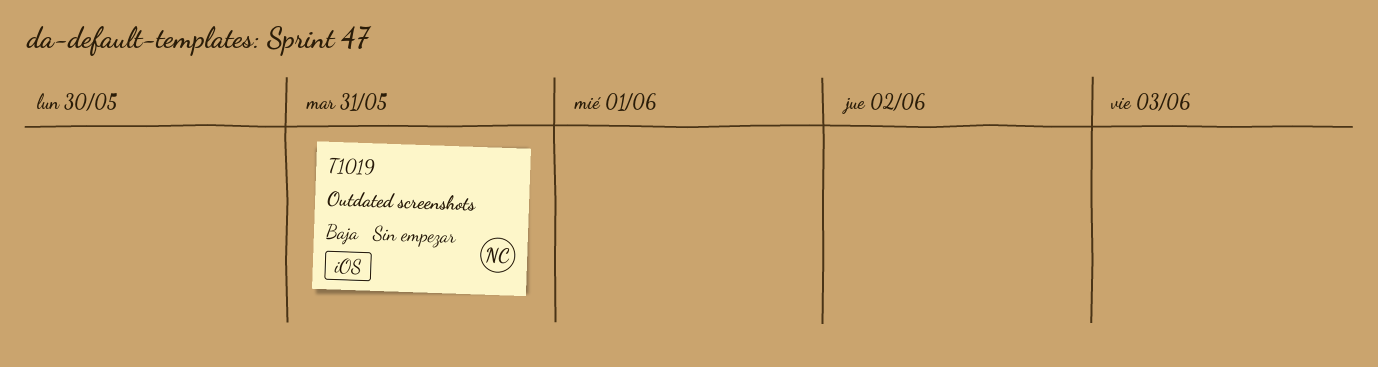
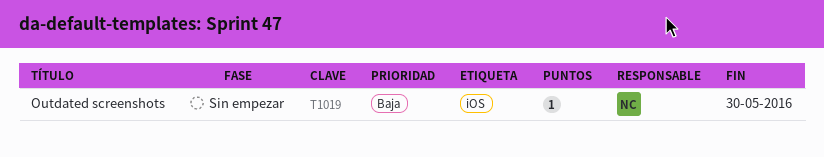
T1019, due: May 31 -> May 30

